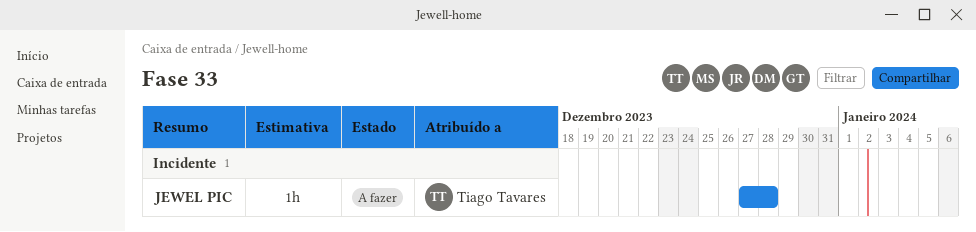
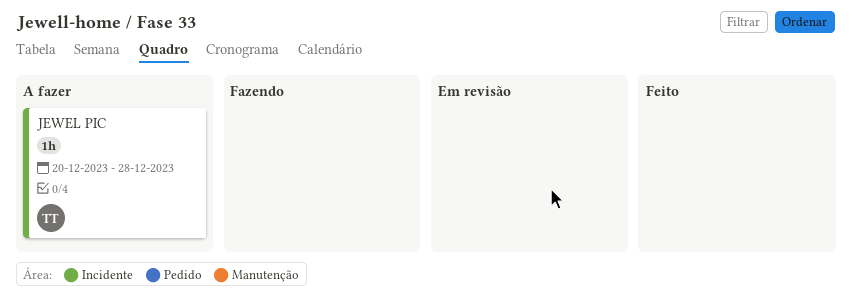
JEWEL PIC, start: Dec 27 -> Dec 20

